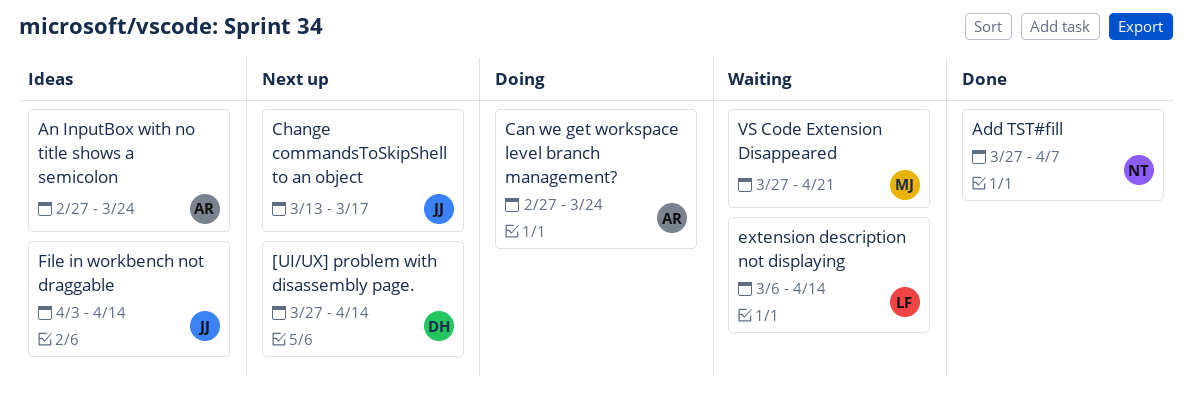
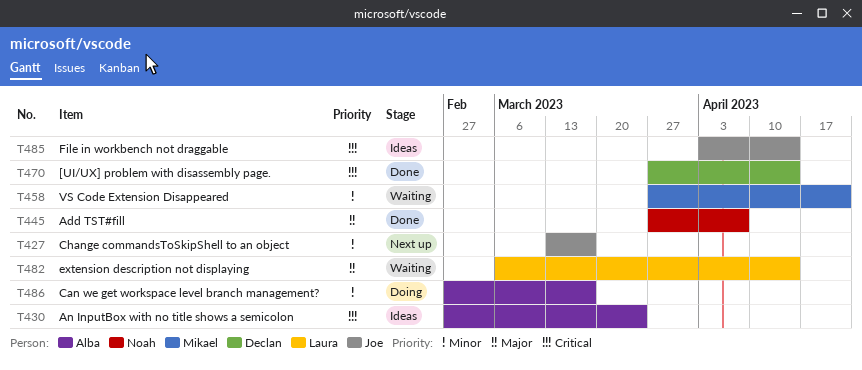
[UI/UX] problem with disassembly page., status: Next up -> Done
Can we get workspace level branch management?, due: Mar 24 -> Mar 17

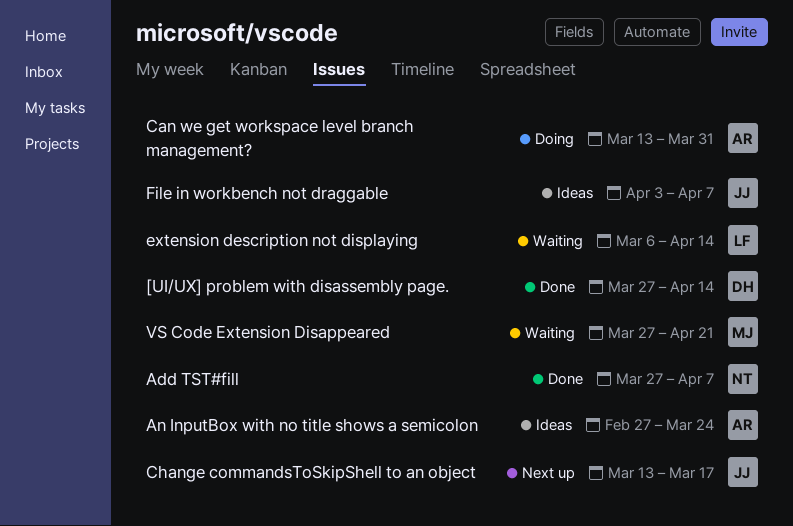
Can we get workspace level branch management?, start: Feb 27 -> Mar 13
Can we get workspace level branch management?, due: Mar 17 -> Mar 31
File in workbench not draggable, due: Apr 14 -> Apr 7

